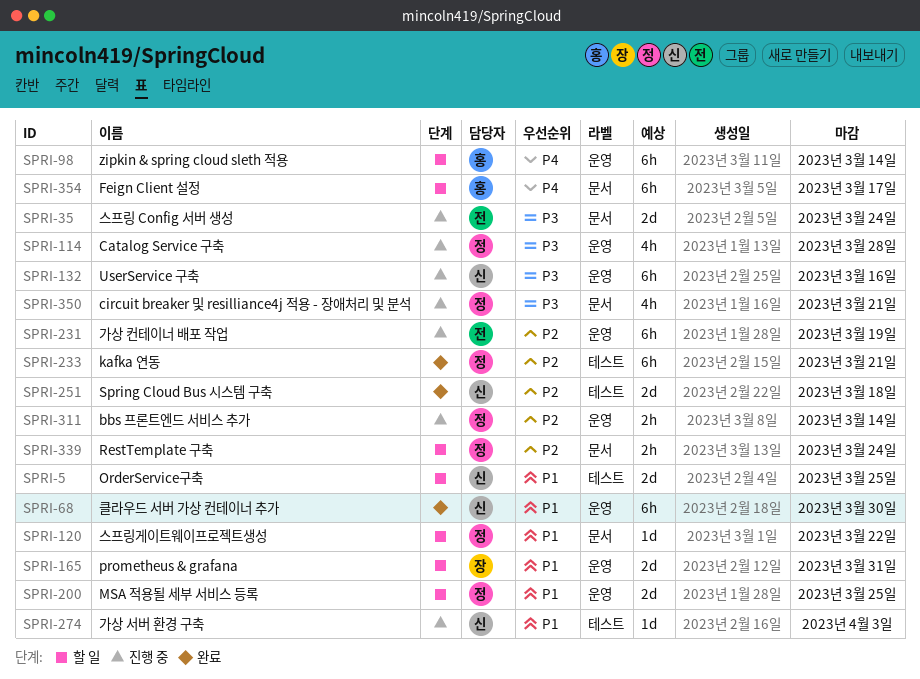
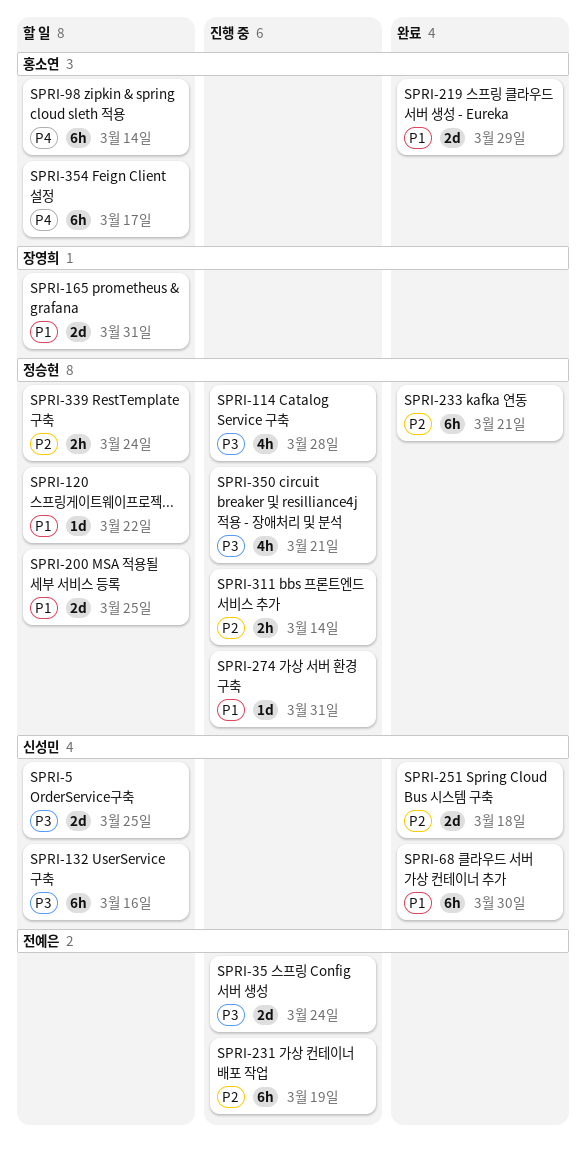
SPRI-5, priority: P1 -> P3
SPRI-132, status: 진행 중 -> 할 일
SPRI-219: none -> present
SPRI-274, owner: 신성민 -> 정승현
SPRI-274, due: Apr 3 -> Mar 31

